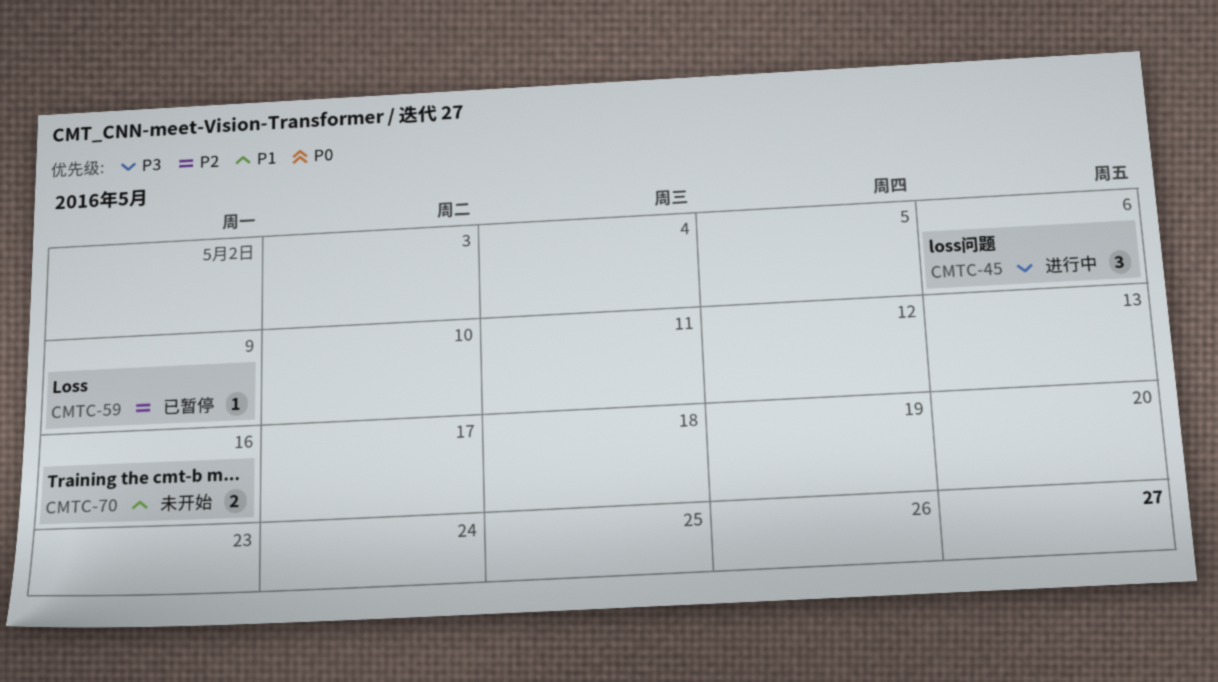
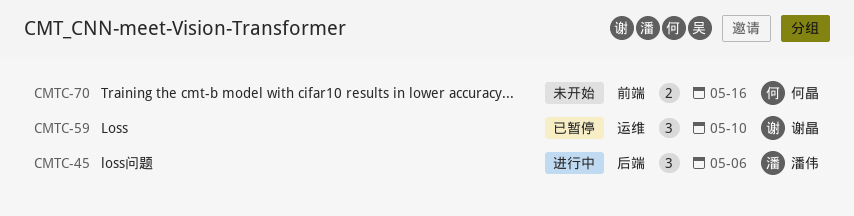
CMTC-59, estimate: 1 -> 3
CMTC-59, due: May 9 -> May 10

